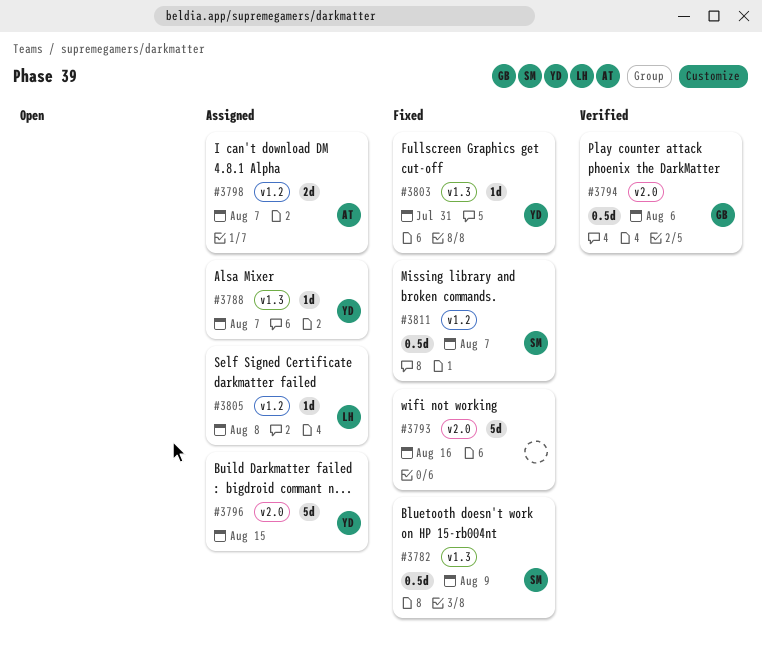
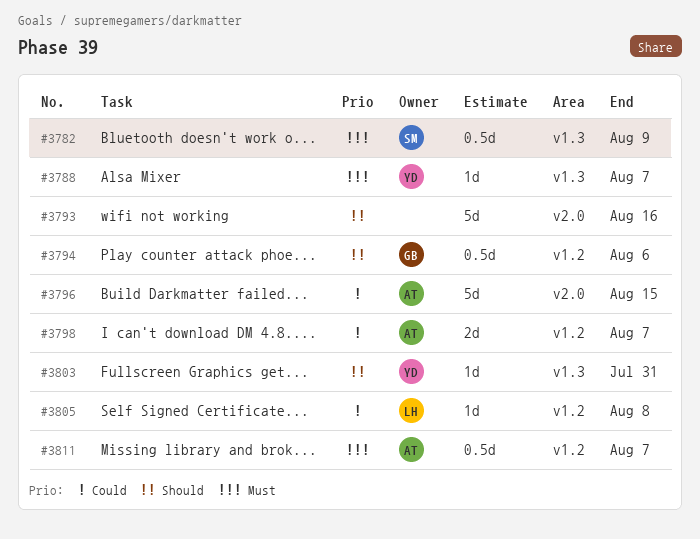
#3794, label: v2.0 -> v1.2
#3796, owner: YD -> AT
#3811, owner: SM -> AT

